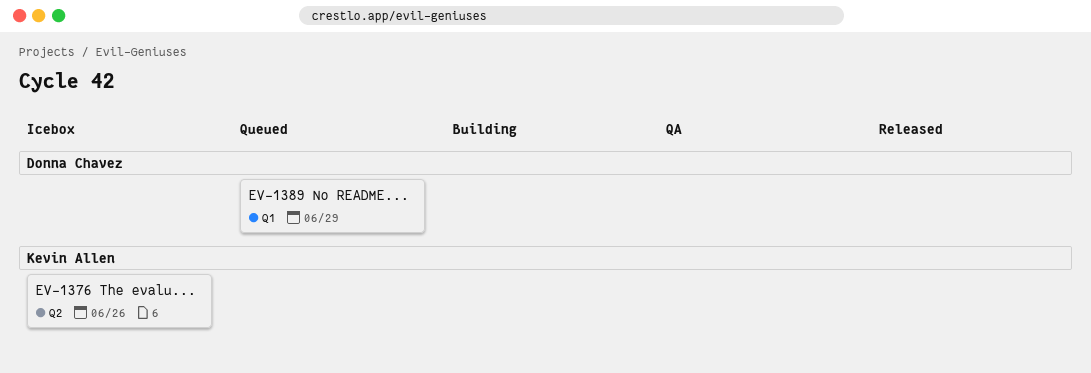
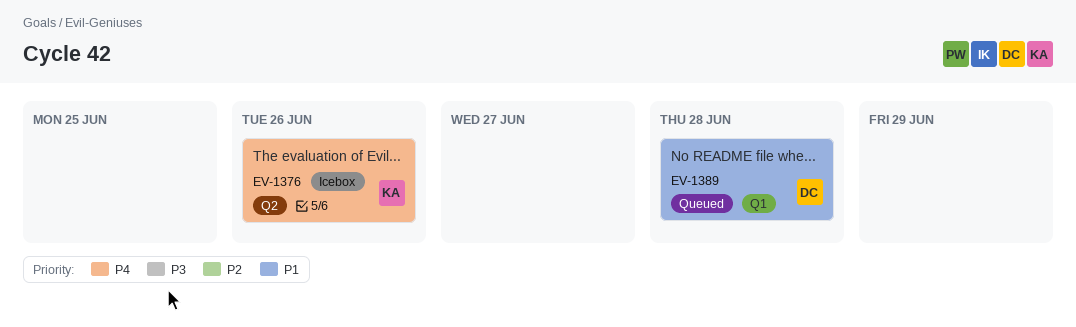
EV-1389, due: Jun 29 -> Jun 28

